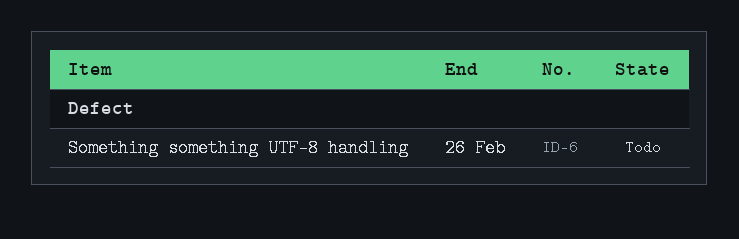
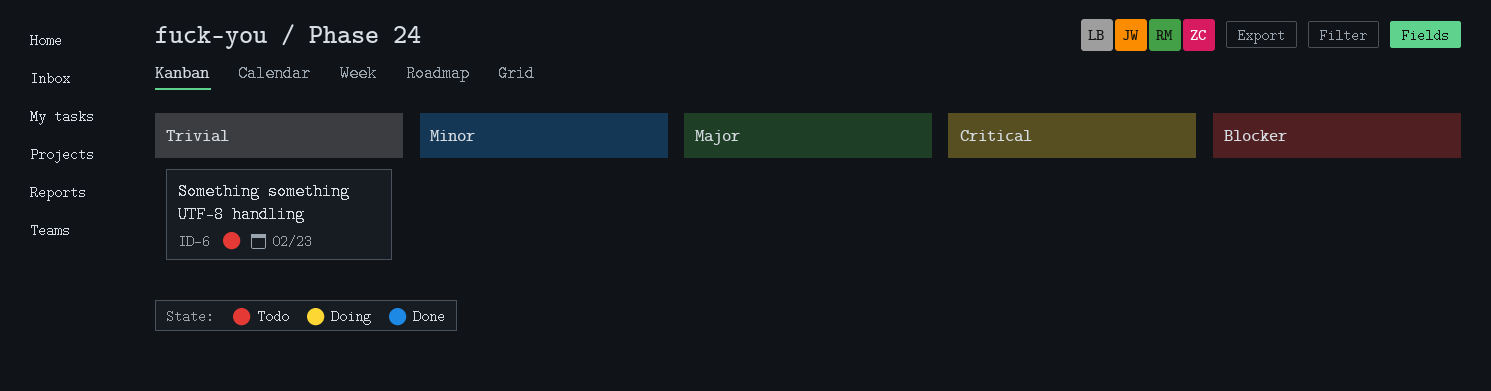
ID-6, due: Feb 26 -> Feb 23

